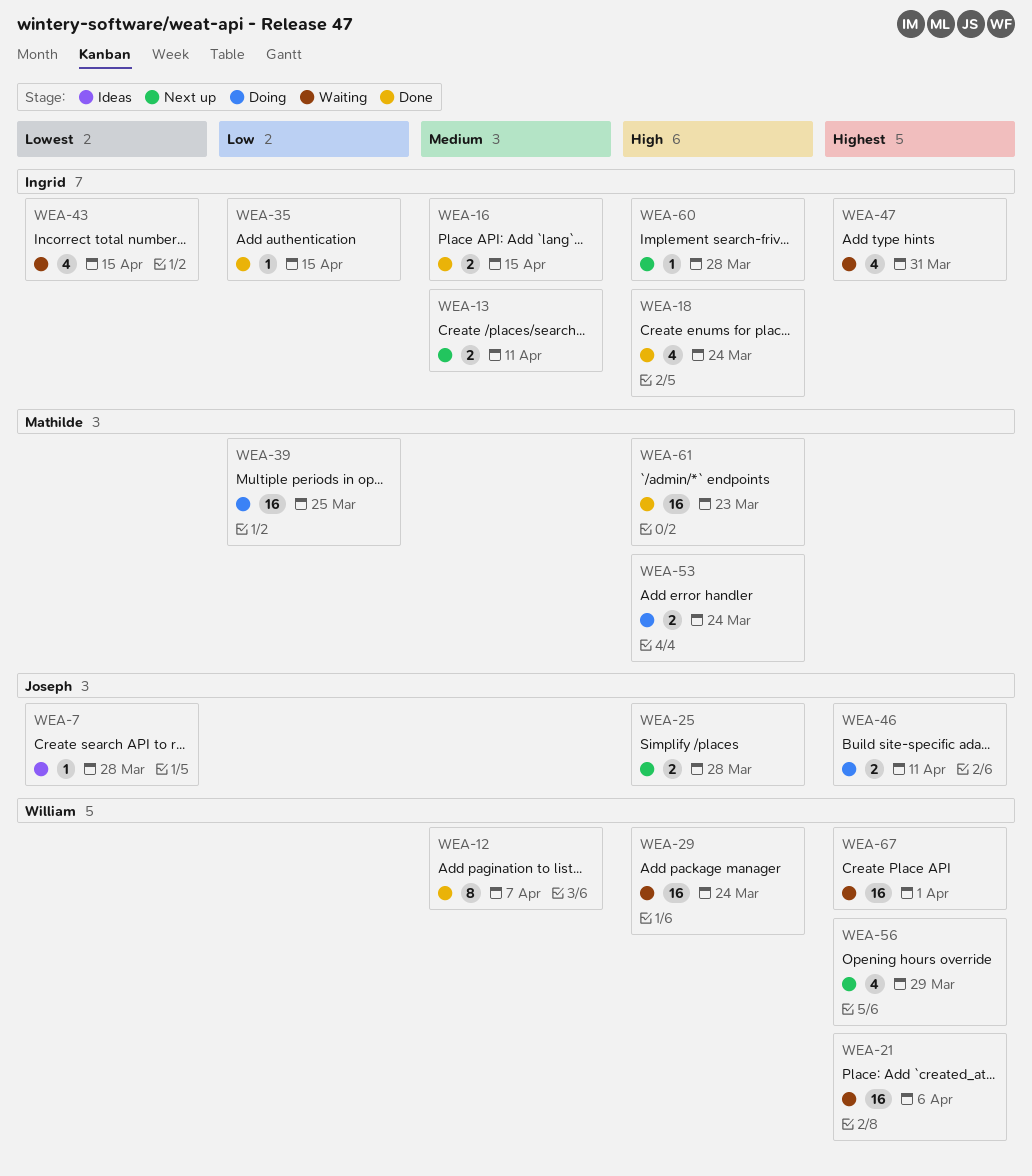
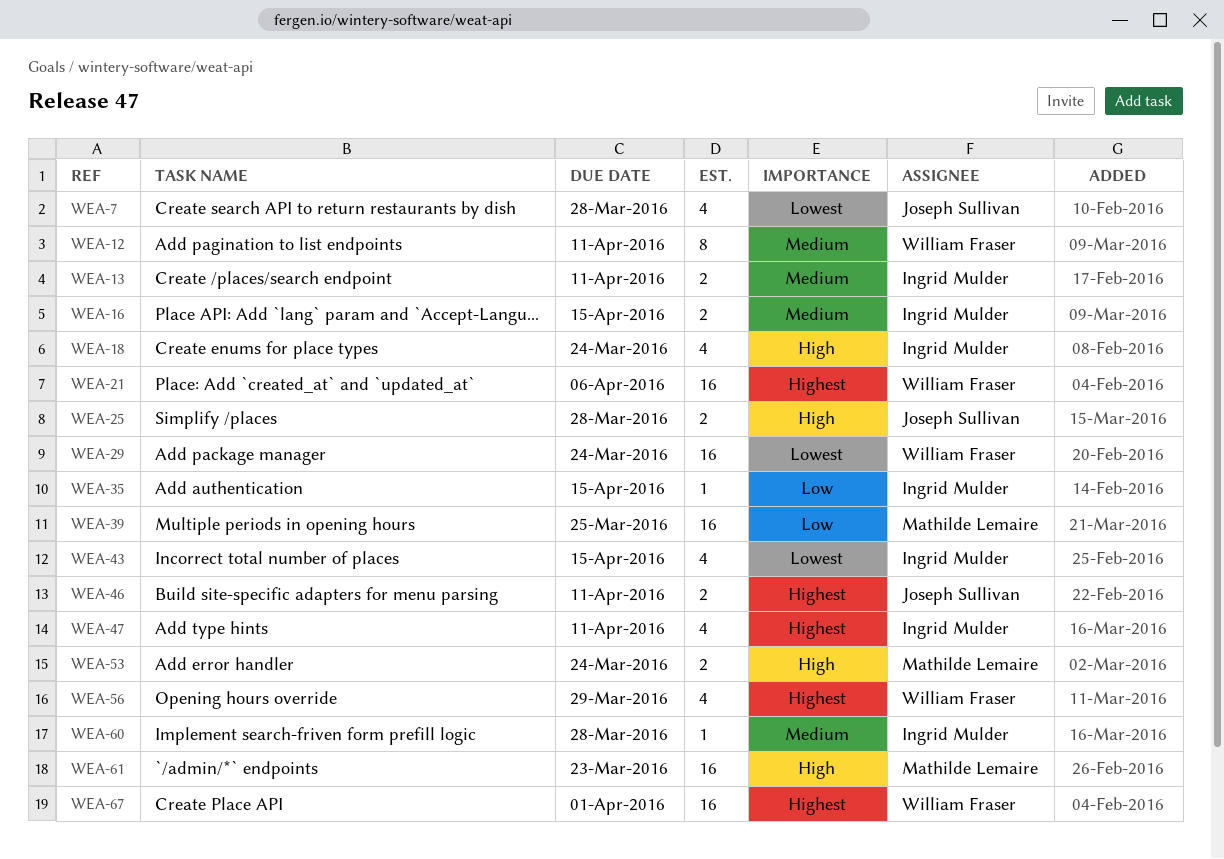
WEA-7, estimate: 1 -> 4
WEA-12, due: Apr 7 -> Apr 11
WEA-29, priority: High -> Lowest
WEA-47, due: Mar 31 -> Apr 11
WEA-60, priority: High -> Medium

